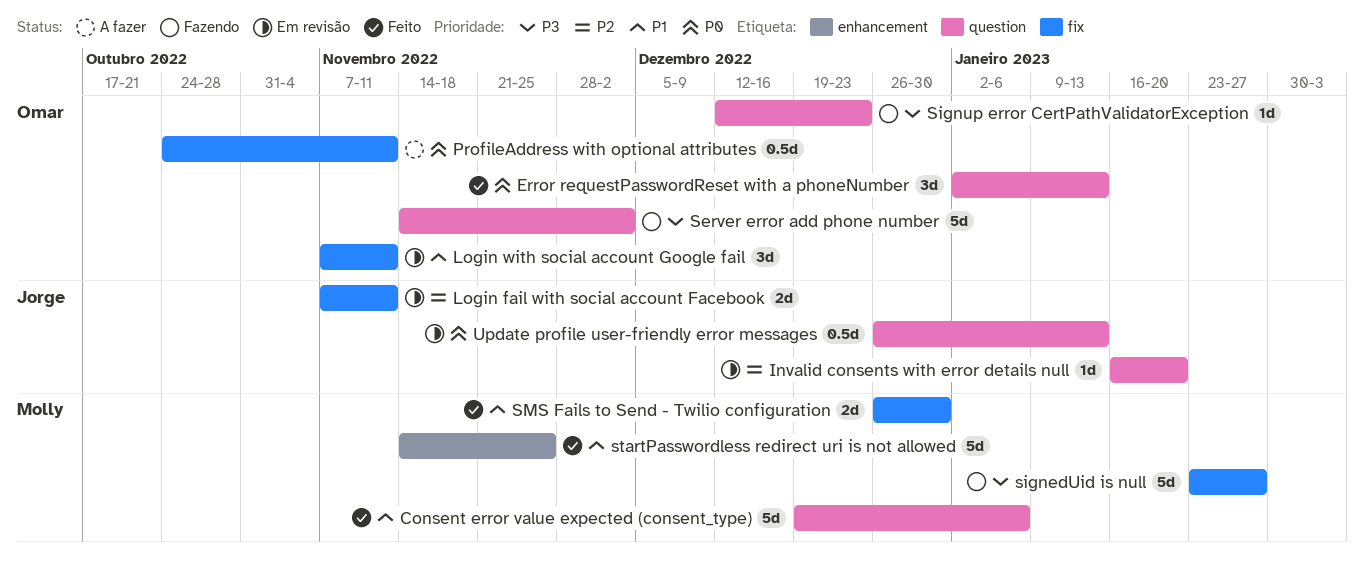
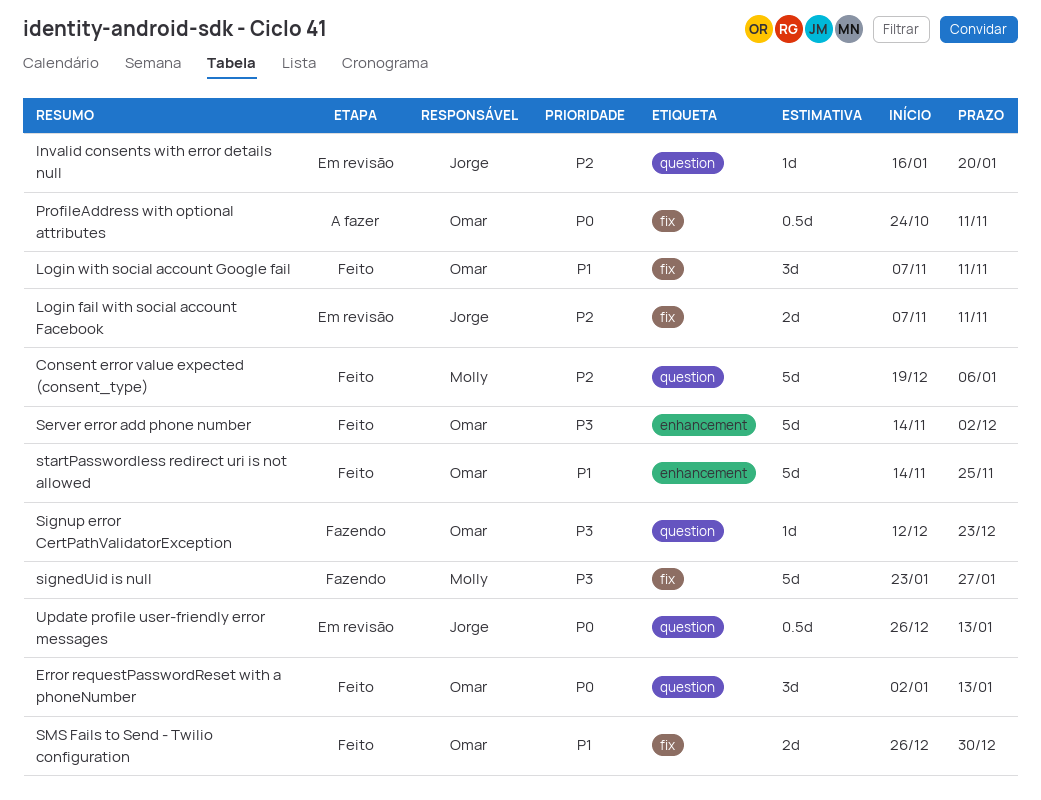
Consent error value expected (consent_type), priority: P1 -> P2
Login with social account Google fail, status: Em revisão -> Feito
Server error add phone number, status: Fazendo -> Feito
Server error add phone number, label: question -> enhancement
SMS Fails to Send - Twilio configuration, owner: Molly -> Omar
startPasswordless redirect uri is not allowed, owner: Molly -> Omar

